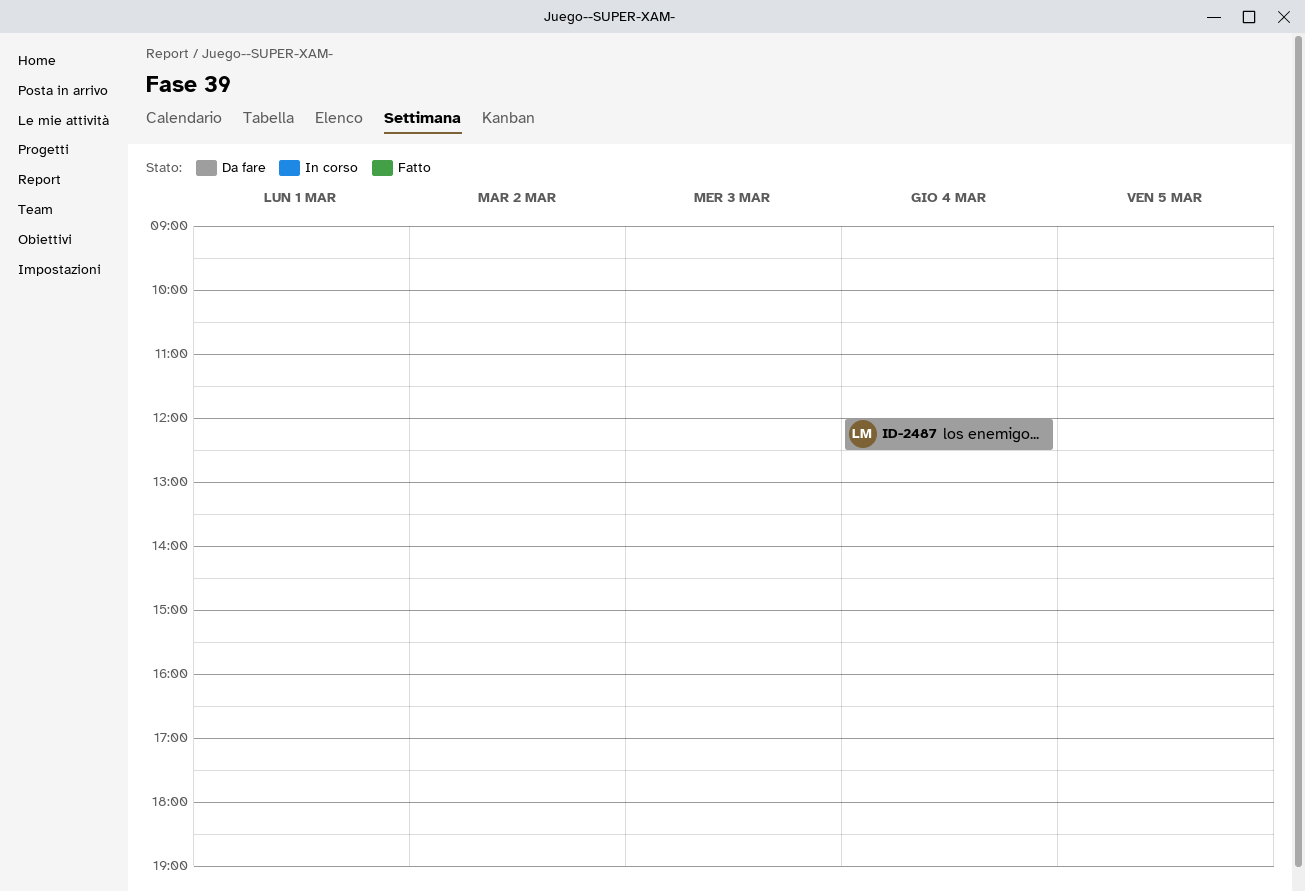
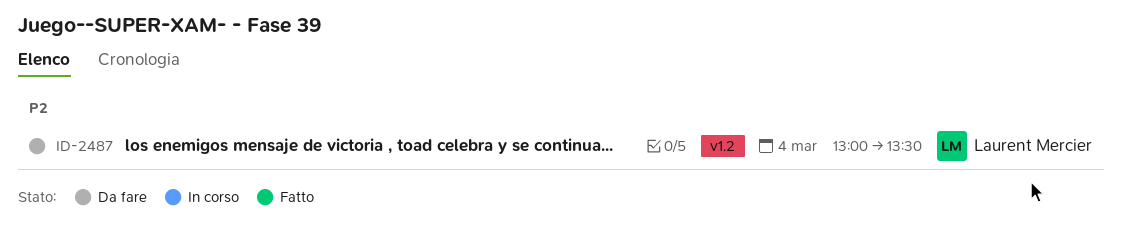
ID-2487, begins: 12:00 -> 13:00
ID-2487, ends: 12:30 -> 13:30

